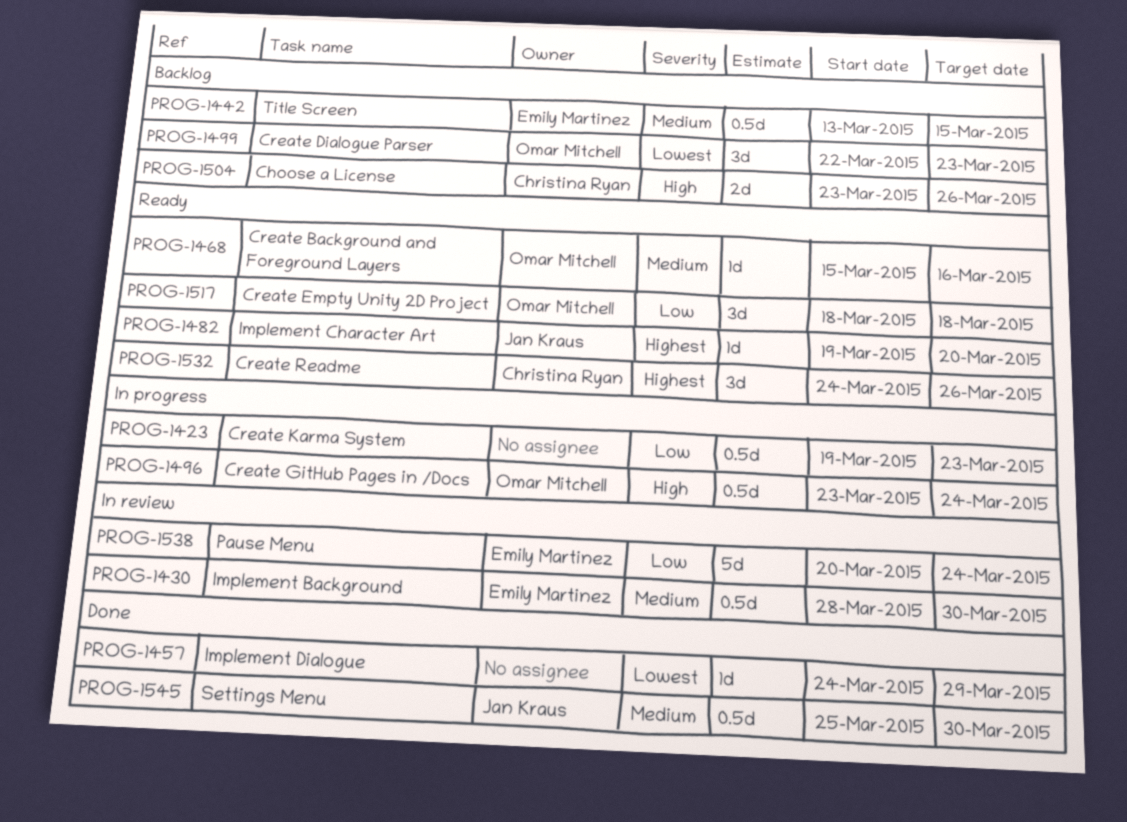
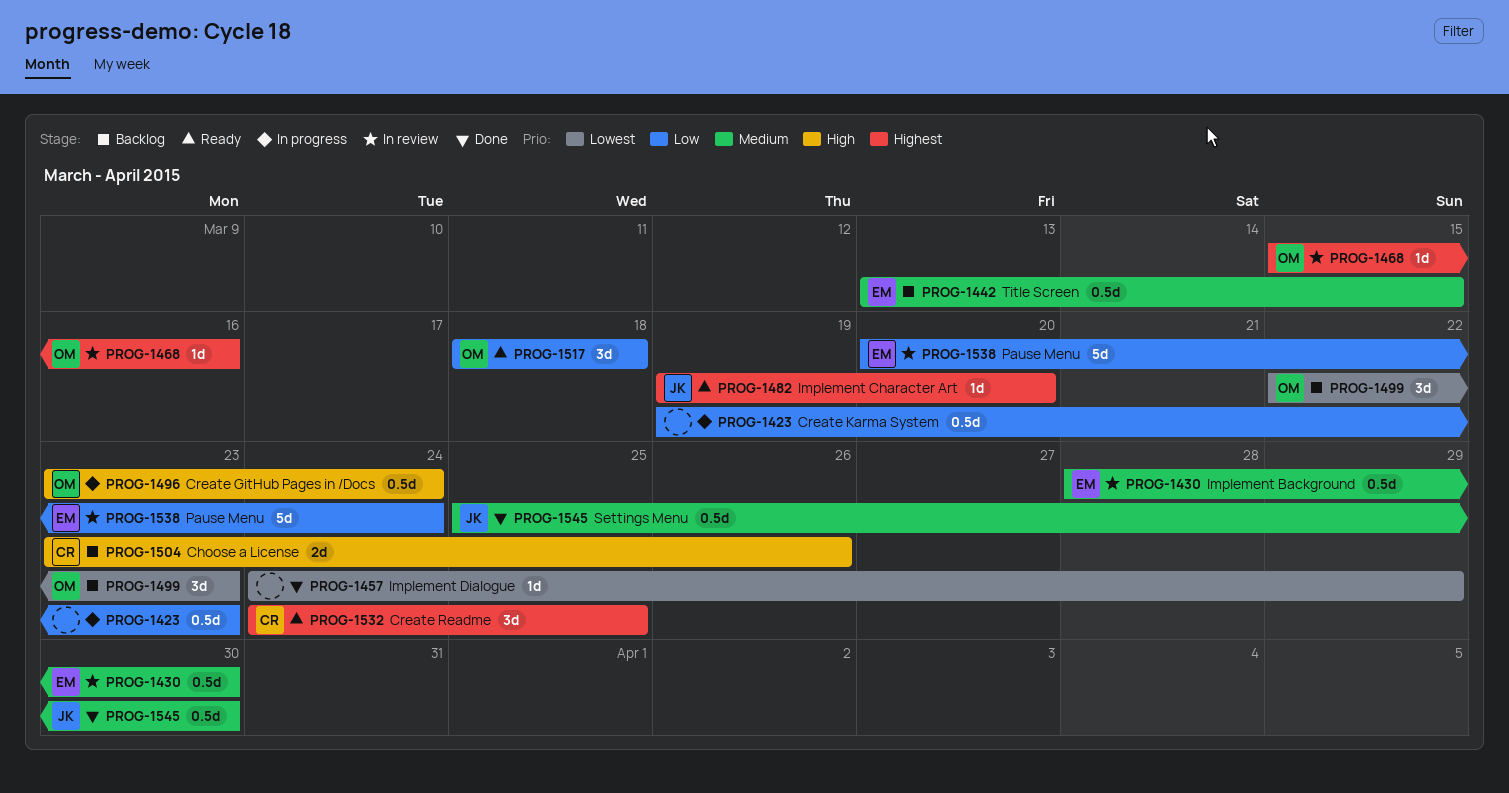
PROG-1468, status: Ready -> In review
PROG-1468, priority: Medium -> Highest
PROG-1532, due: Mar 26 -> Mar 25

